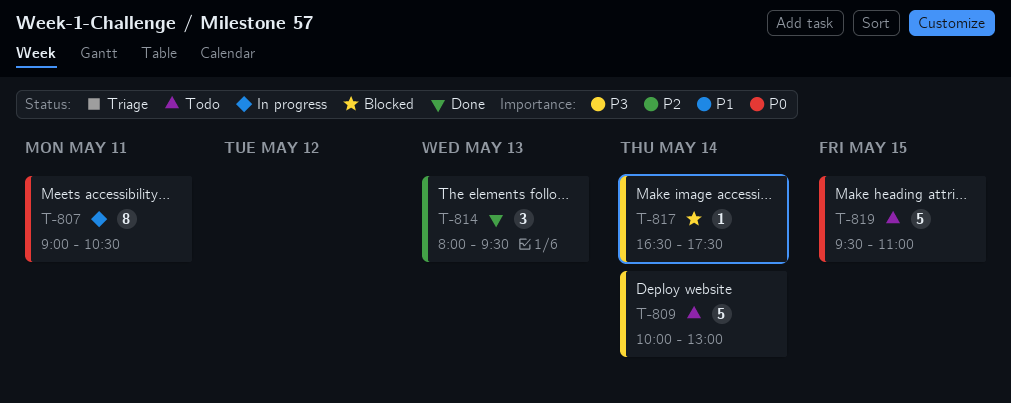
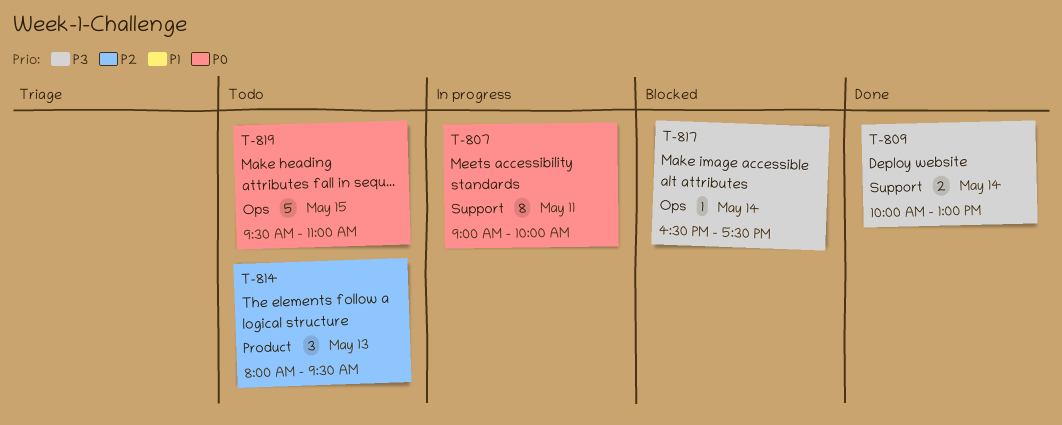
T-807, ends: 10:30 -> 10:00
T-809, status: Todo -> Done
T-809, estimate: 5 -> 2
T-814, status: Done -> Todo

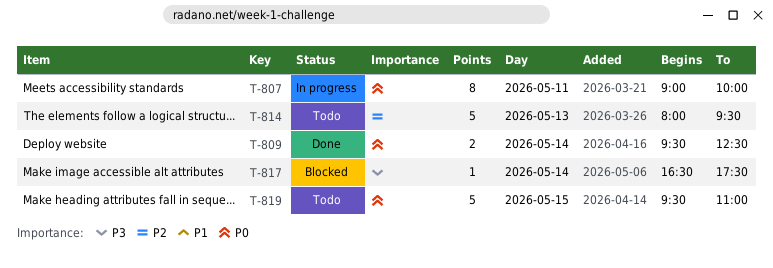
T-809, priority: P3 -> P0
T-809, begins: 10:00 -> 09:30
T-809, ends: 13:00 -> 12:30
T-814, estimate: 3 -> 5

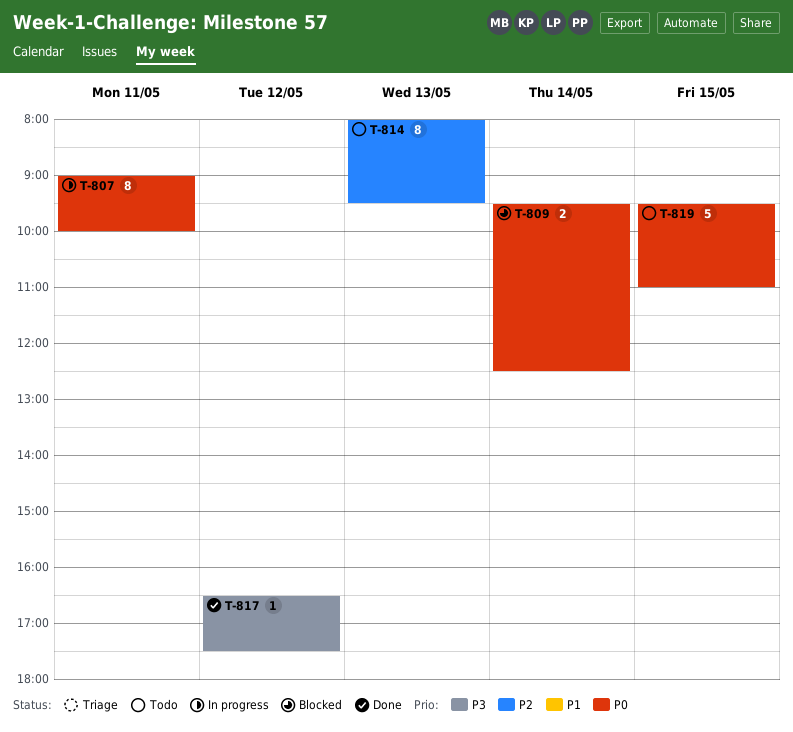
T-809, status: Done -> Blocked
T-814, estimate: 5 -> 8
T-817, status: Blocked -> Done
T-817, day: May 14 -> May 12

